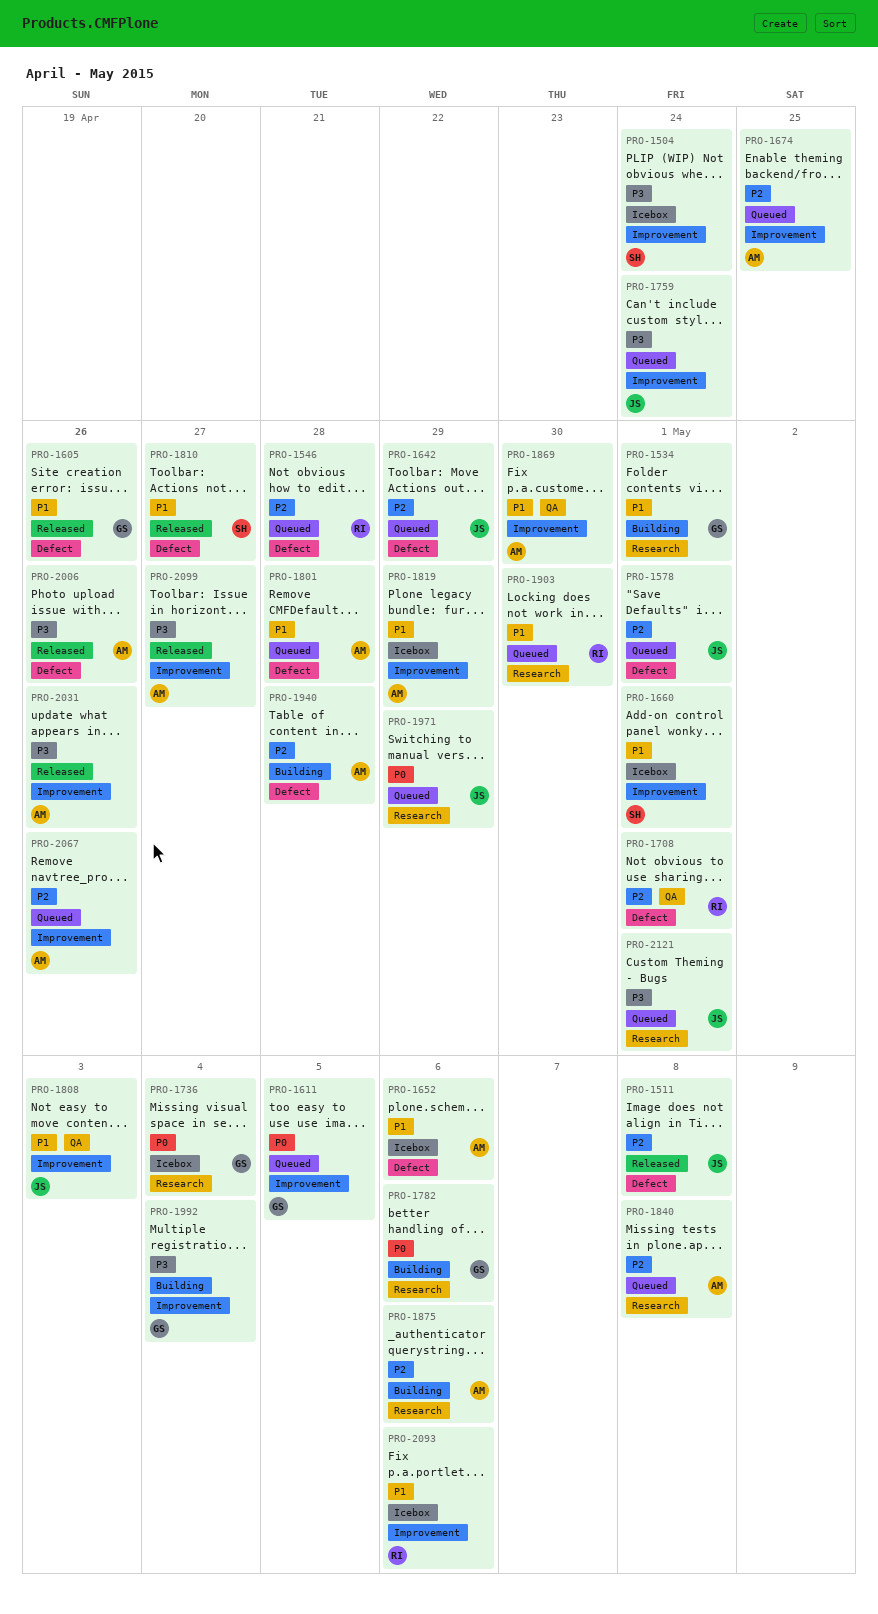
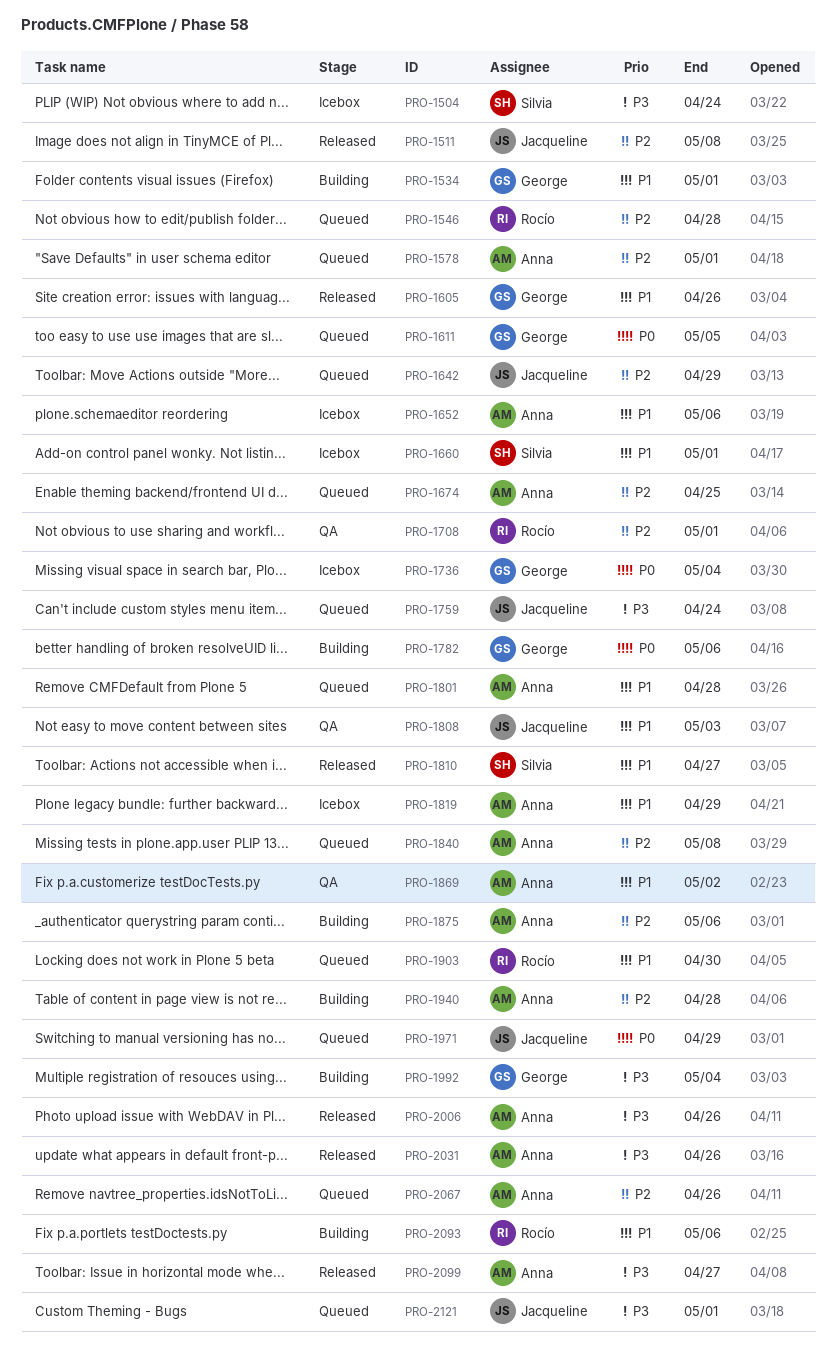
PRO-1578, owner: Jacqueline -> Anna
PRO-1869, due: Apr 30 -> May 2
PRO-2093, status: Icebox -> Building

